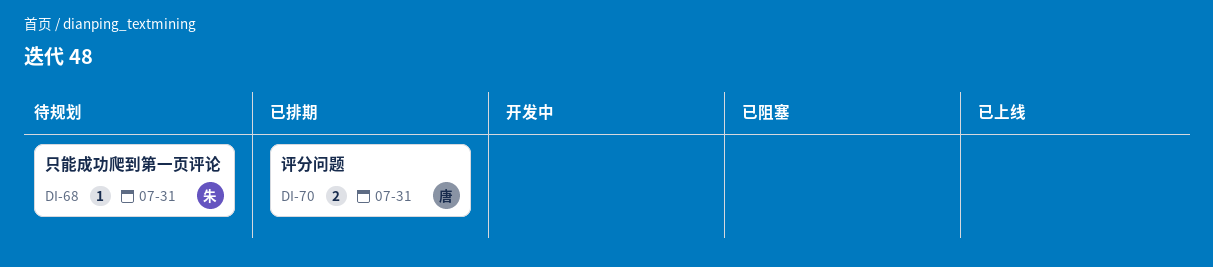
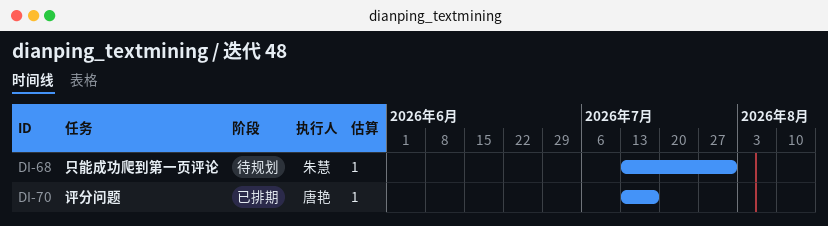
DI-70, estimate: 2 -> 1
DI-70, due: Jul 31 -> Jul 17

